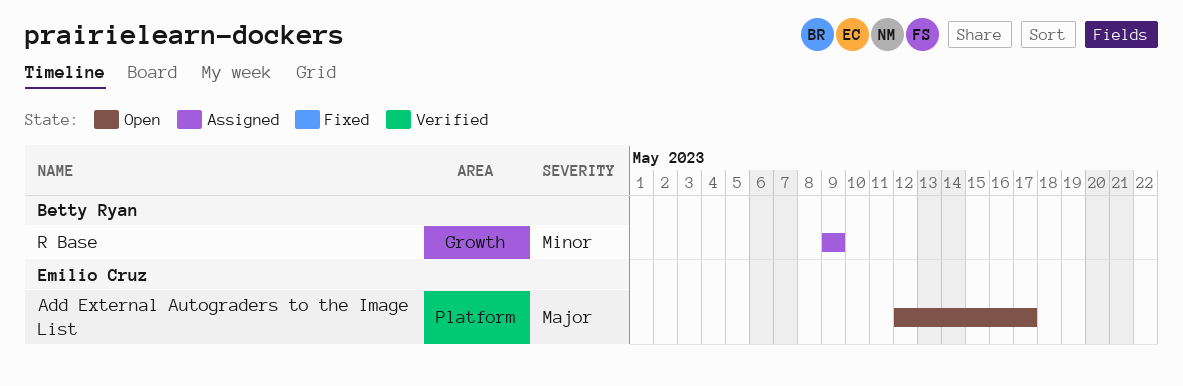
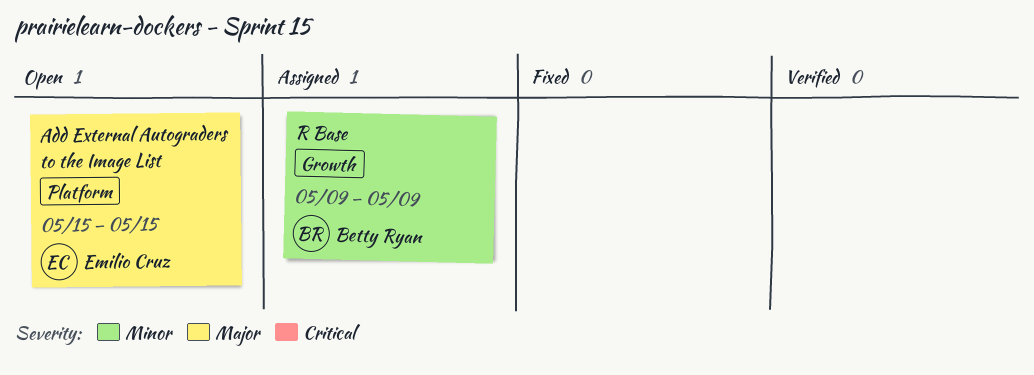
Add External Autograders to the Image List, start: May 12 -> May 15
Add External Autograders to the Image List, due: May 17 -> May 15

